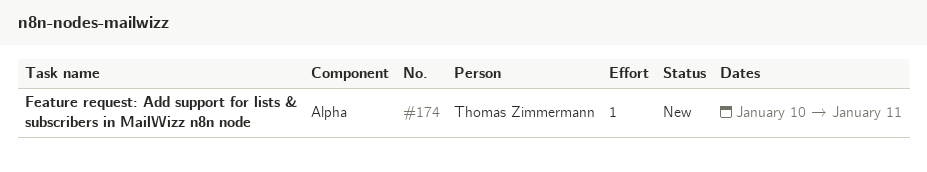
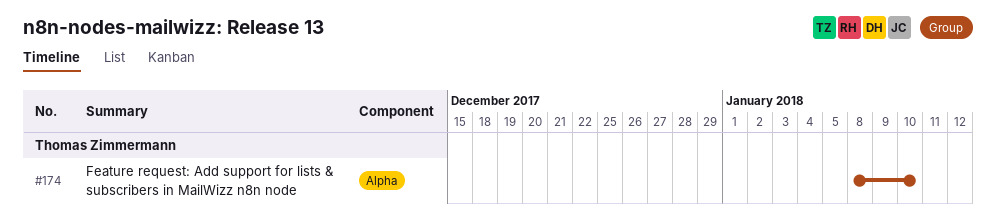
#174, start: Jan 10 -> Jan 8
#174, due: Jan 11 -> Jan 10

